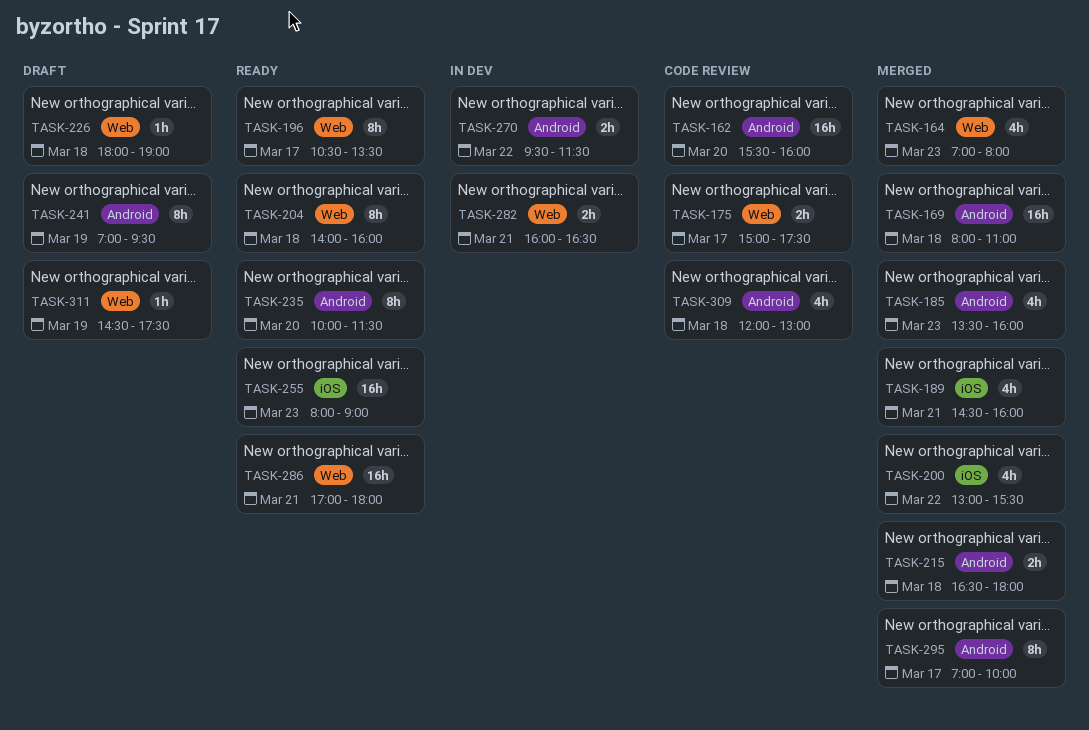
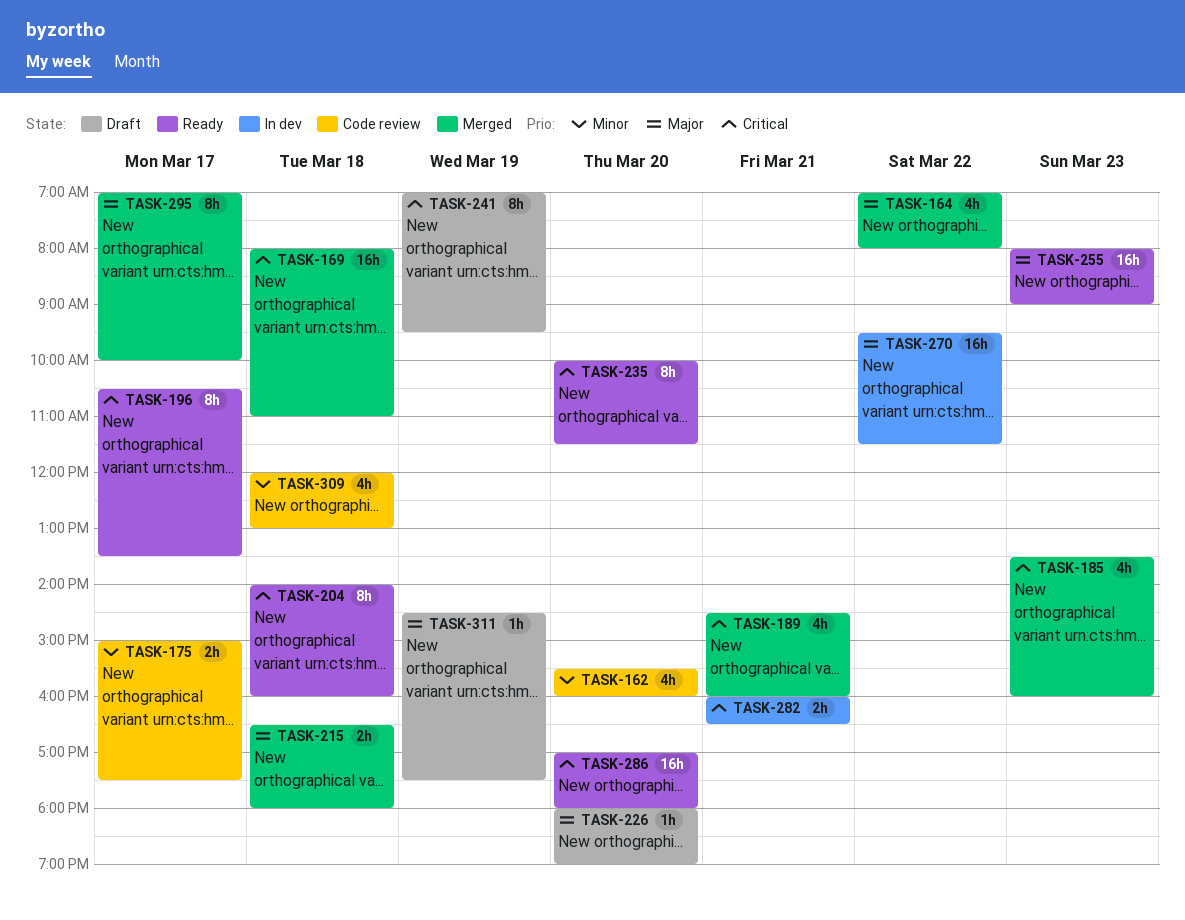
TASK-162, estimate: 16h -> 4h
TASK-164, day: Mar 23 -> Mar 22
TASK-200: present -> none
TASK-226, day: Mar 18 -> Mar 20
TASK-270, estimate: 2h -> 16h
TASK-286, day: Mar 21 -> Mar 20

